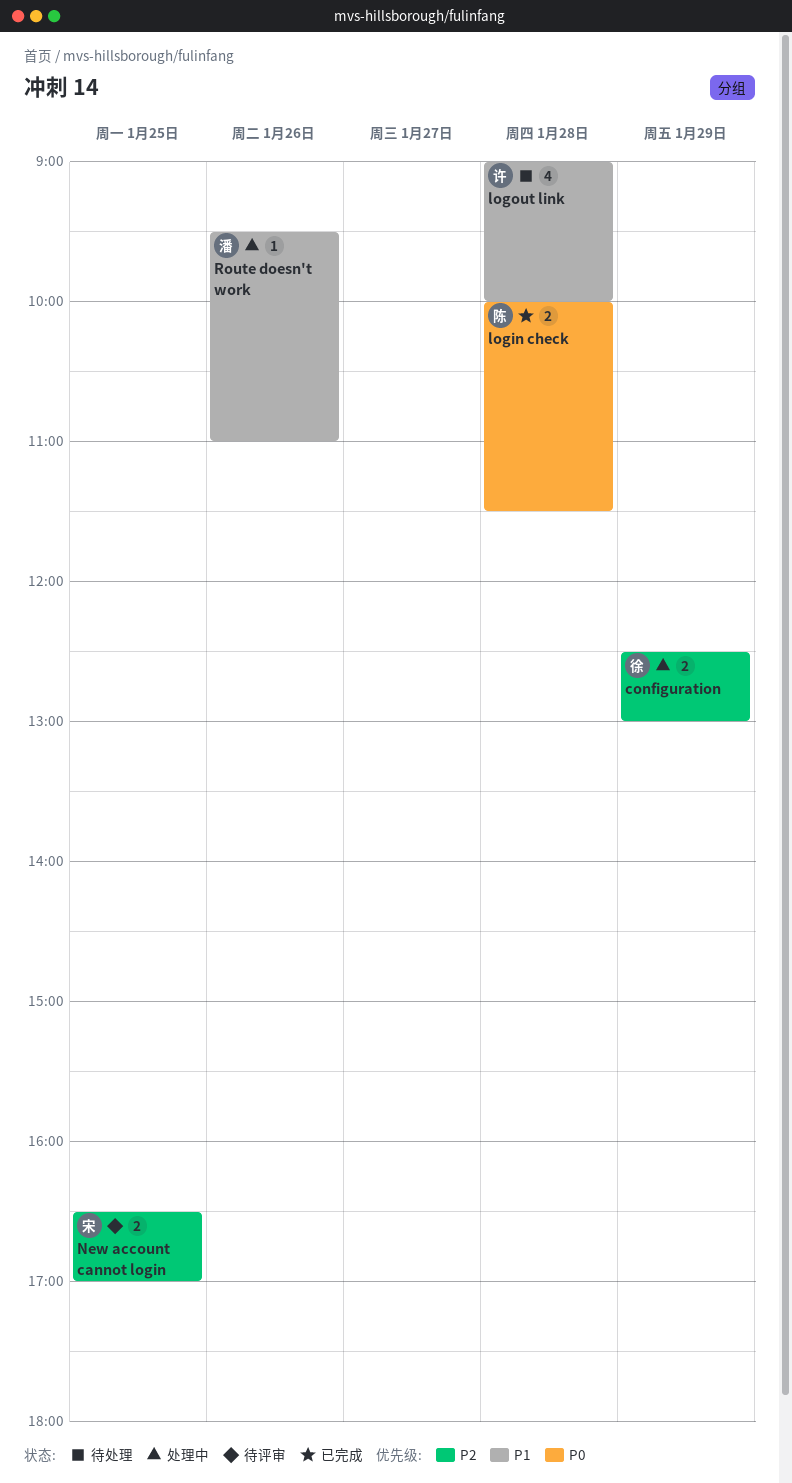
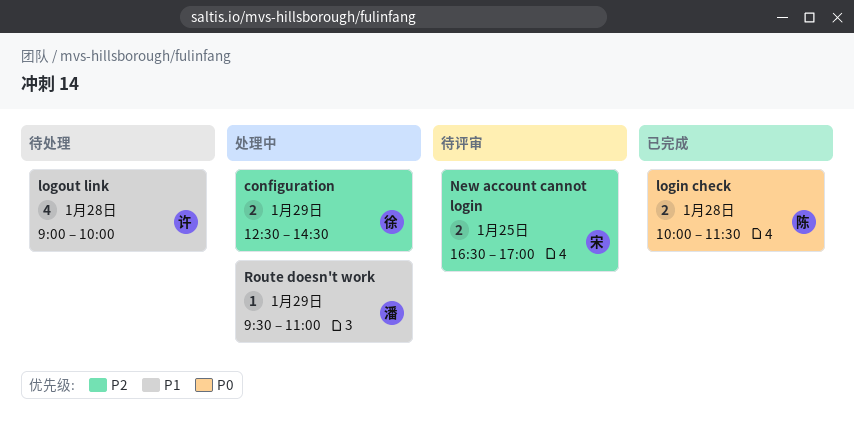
configuration, ends: 13:00 -> 14:30
Route doesn't work, day: Jan 26 -> Jan 29

